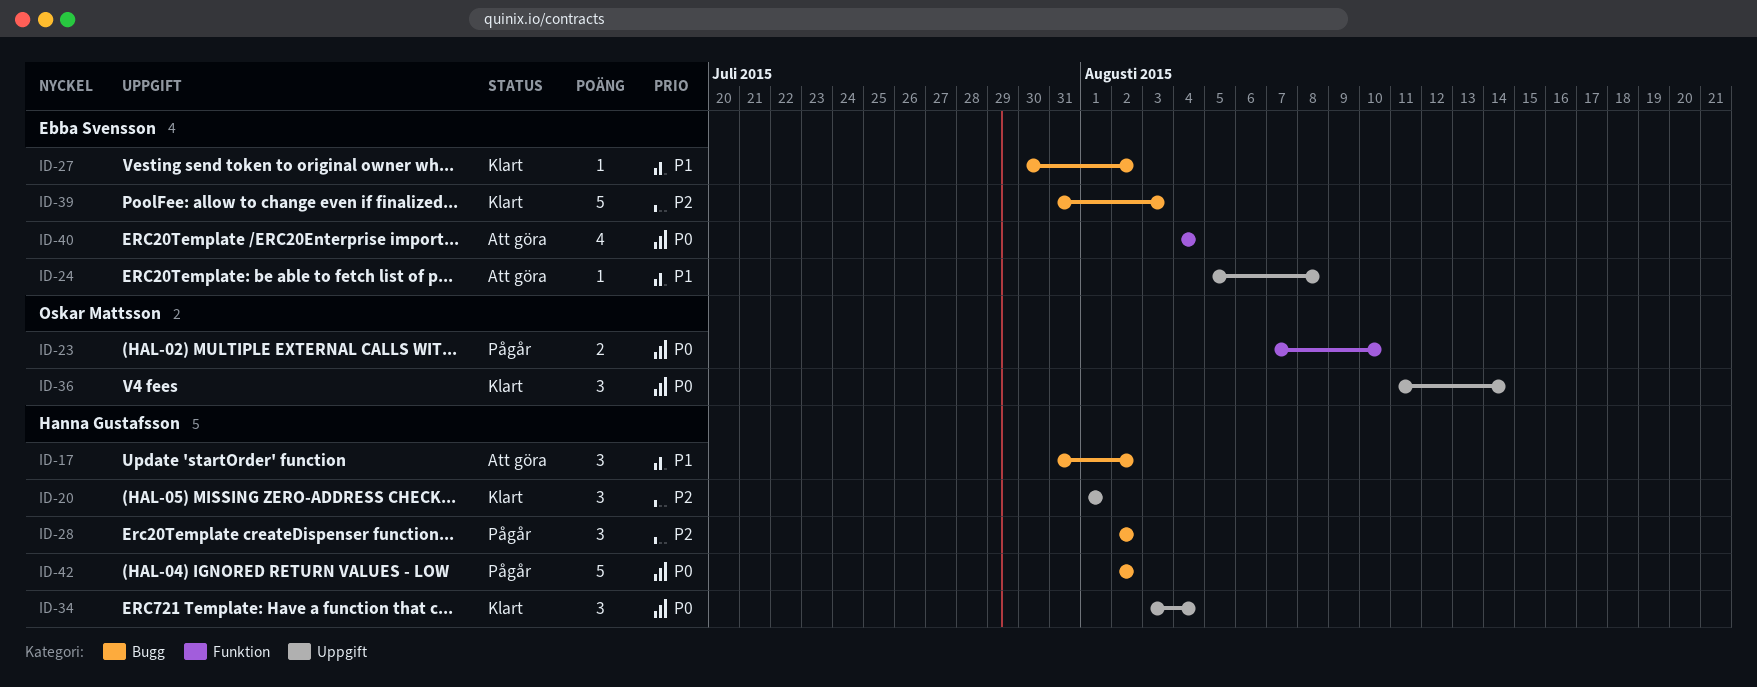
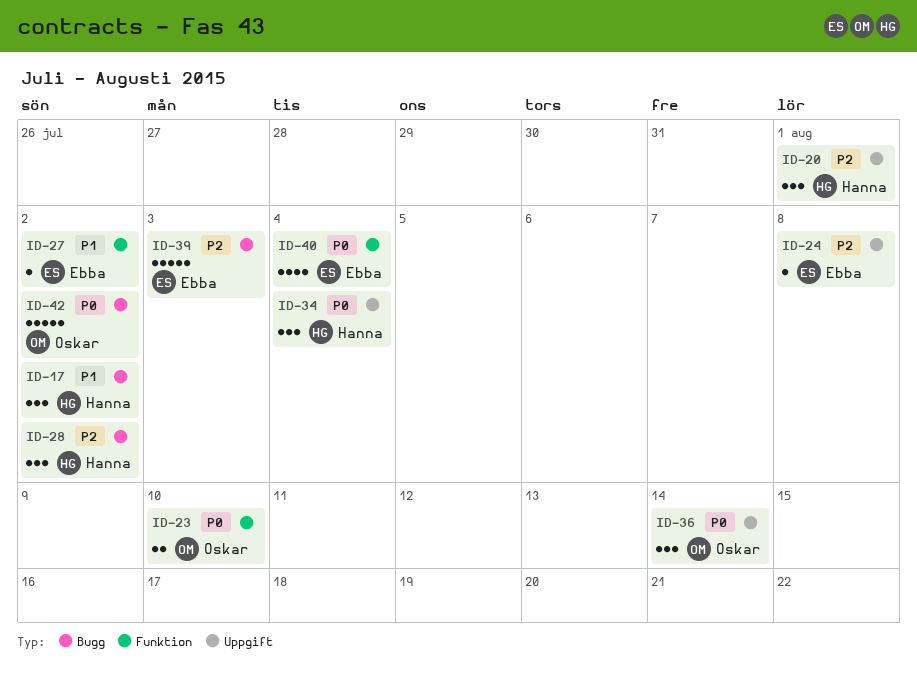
ID-24, priority: P1 -> P2
ID-27, label: Bugg -> Funktion
ID-42, owner: Hanna Gustafsson -> Oskar Mattsson

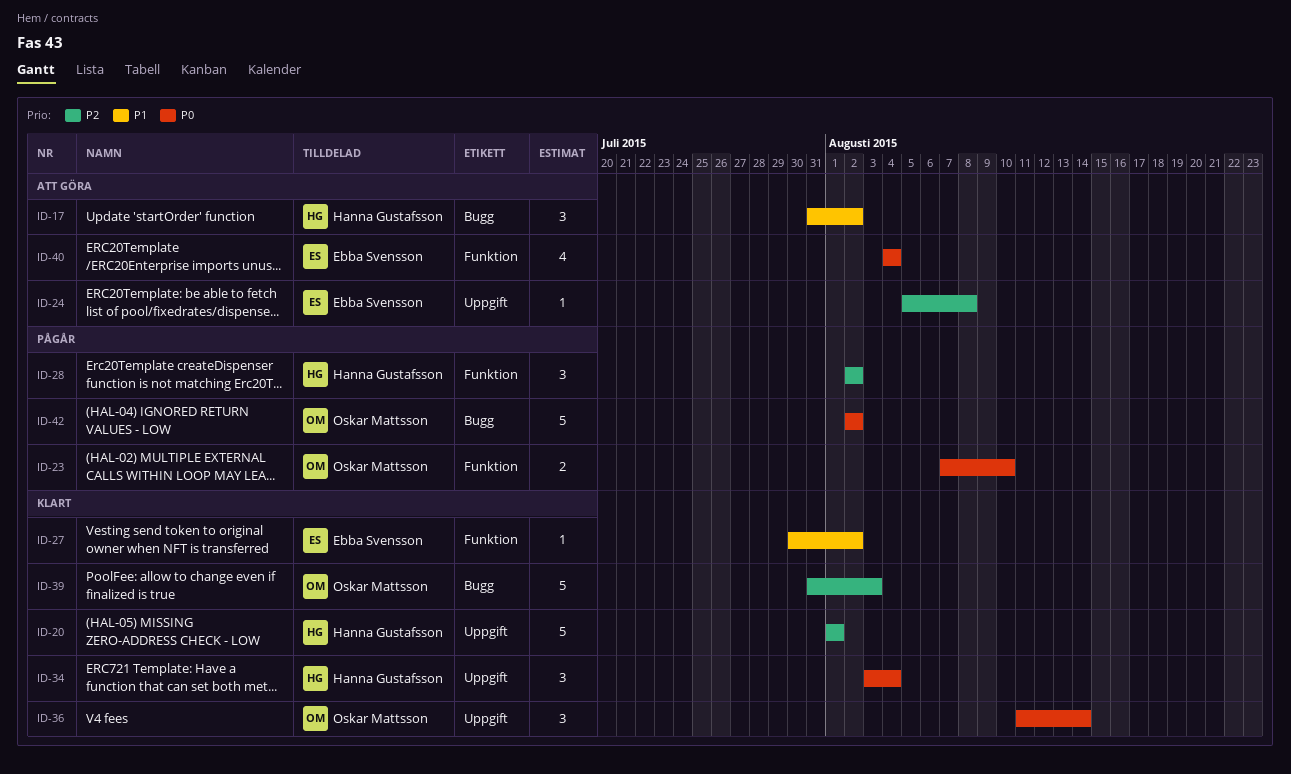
ID-20, estimate: 3 -> 5
ID-28, label: Bugg -> Funktion
ID-39, owner: Ebba Svensson -> Oskar Mattsson

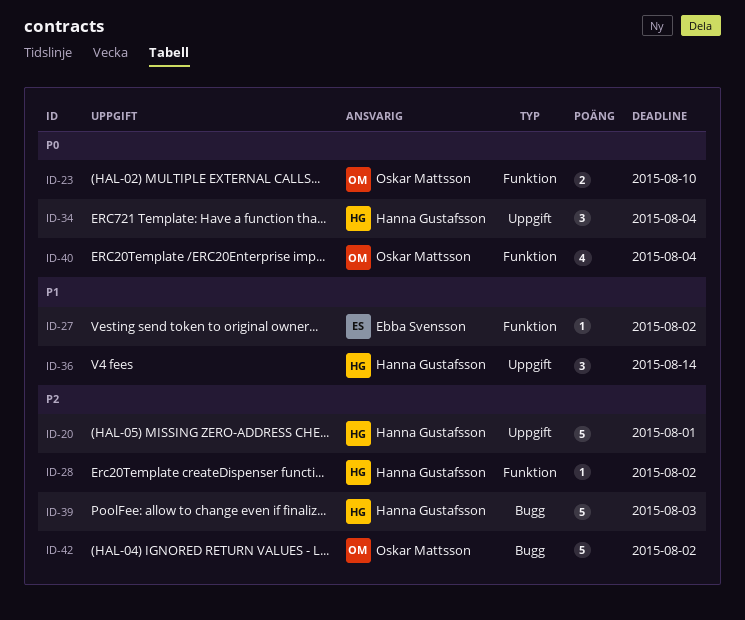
ID-17: present -> none
ID-24: present -> none
ID-28, estimate: 3 -> 1
ID-36, owner: Oskar Mattsson -> Hanna Gustafsson
ID-36, priority: P0 -> P1
ID-39, owner: Oskar Mattsson -> Hanna Gustafsson
ID-40, owner: Ebba Svensson -> Oskar Mattsson
ID-42, priority: P0 -> P2

